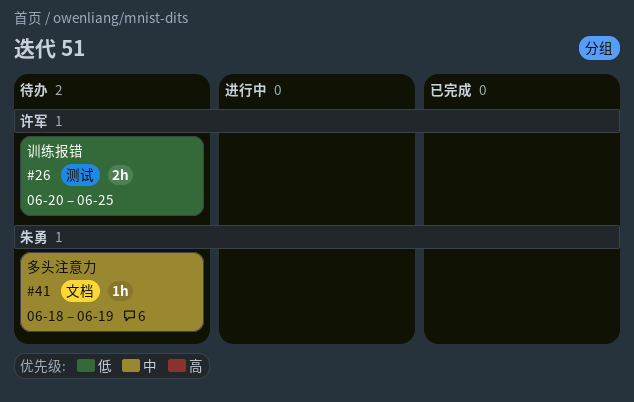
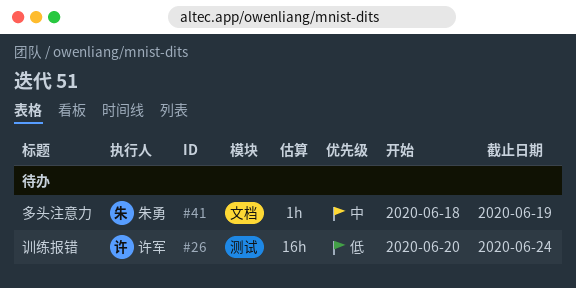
#26, estimate: 2h -> 16h
#26, due: Jun 25 -> Jun 24

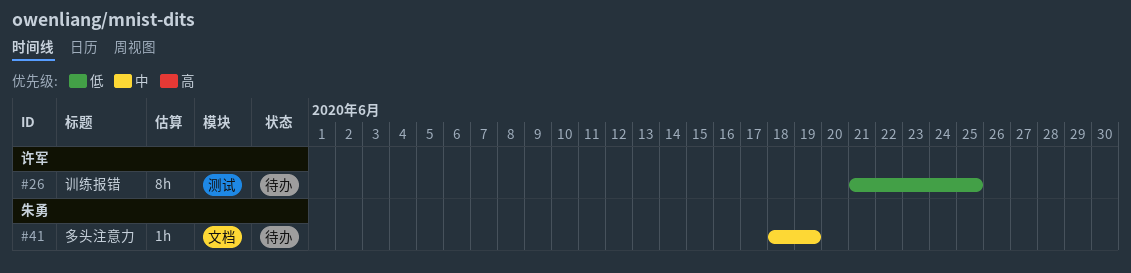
#26, estimate: 16h -> 8h
#26, start: Jun 20 -> Jun 21
#26, due: Jun 24 -> Jun 25

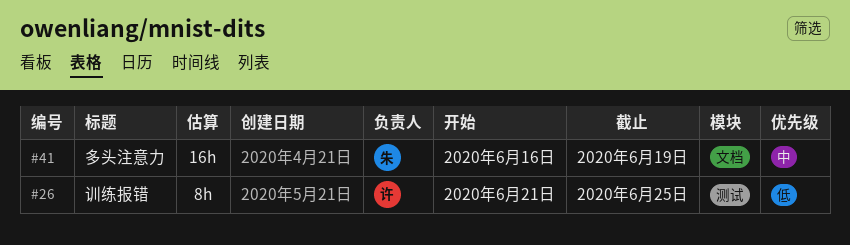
#41, estimate: 1h -> 16h
#41, start: Jun 18 -> Jun 16

